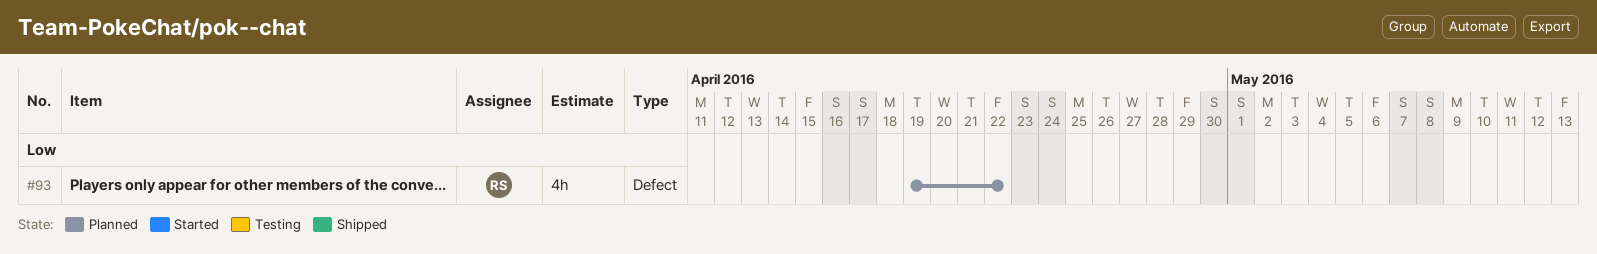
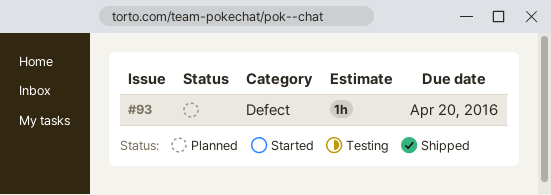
#93, estimate: 4h -> 1h
#93, due: Apr 22 -> Apr 20

